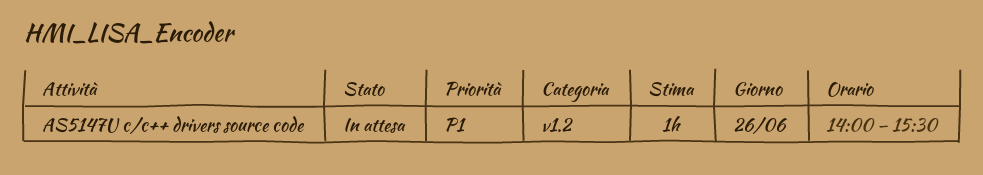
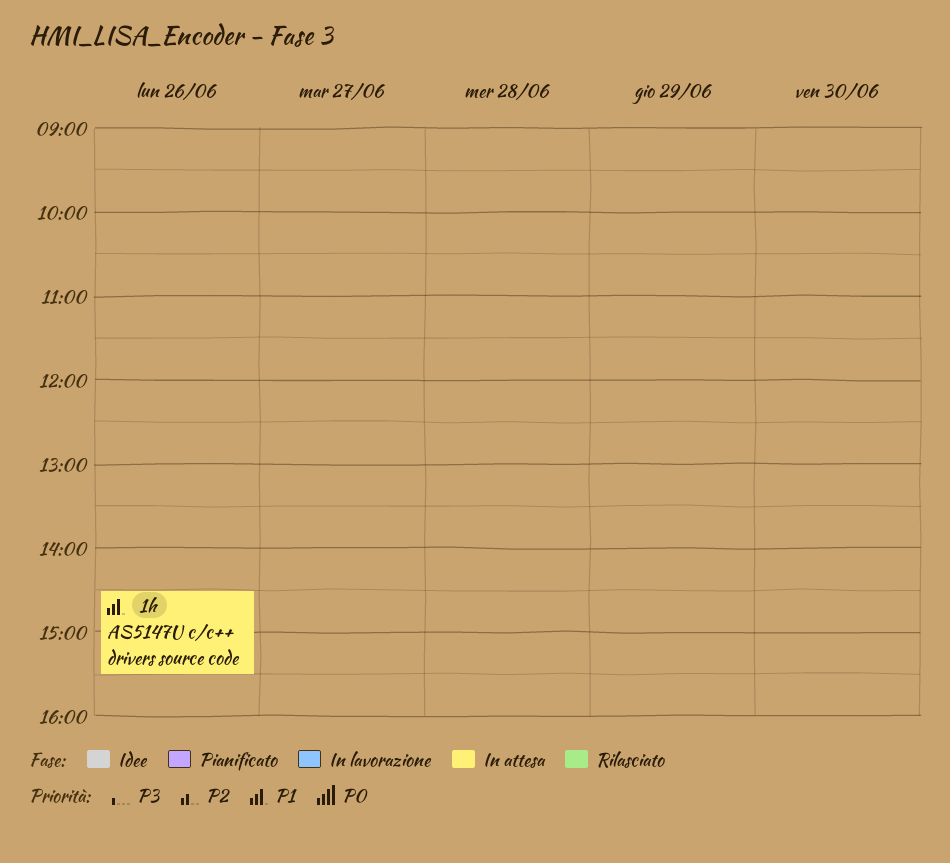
AS5147U c/c++ drivers source code, begins: 14:00 -> 14:30

